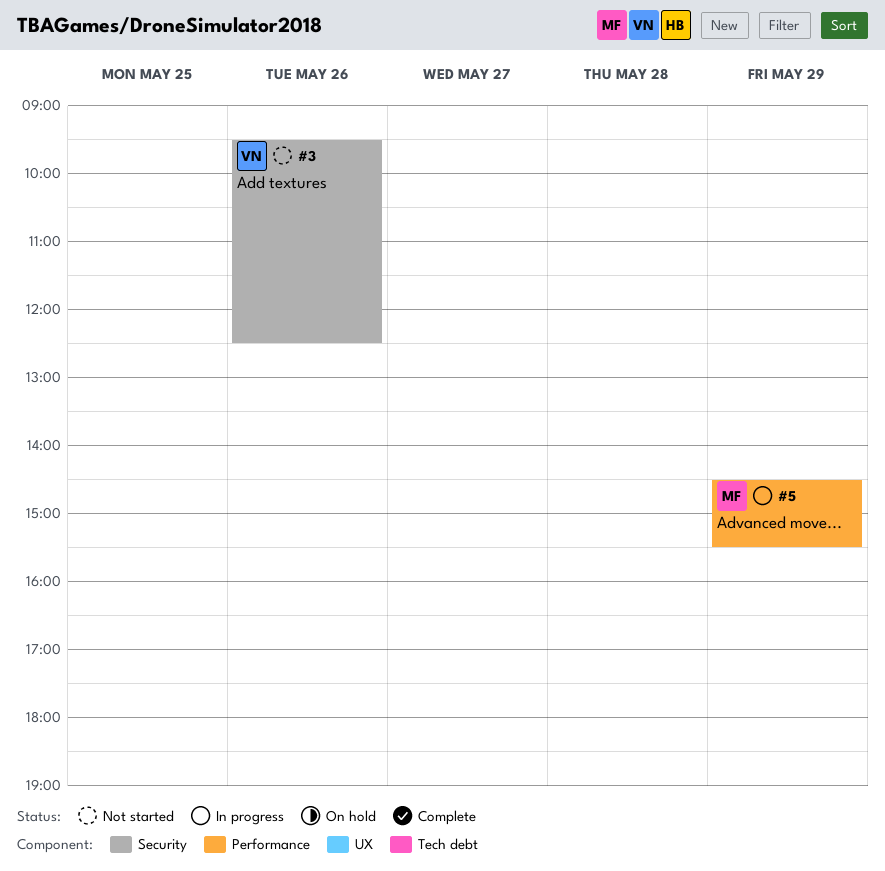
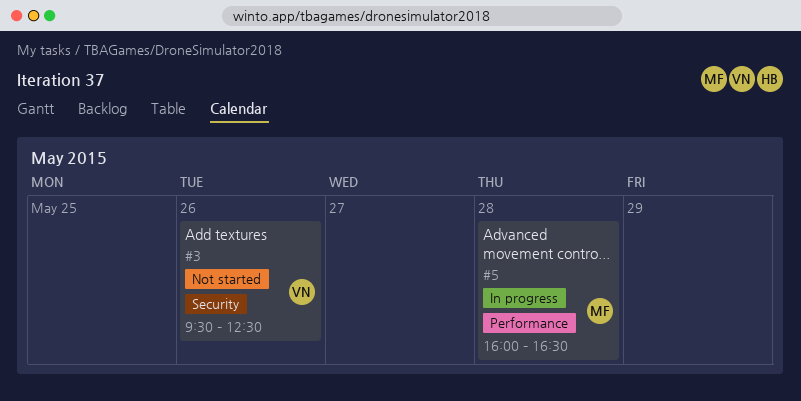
#5, day: May 29 -> May 28
#5, begins: 14:30 -> 16:00
#5, ends: 15:30 -> 16:30

